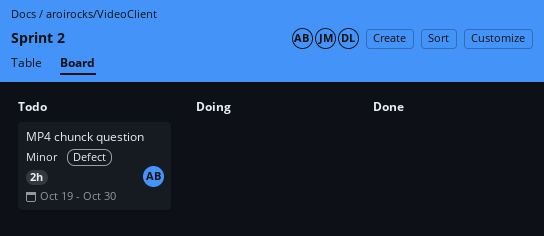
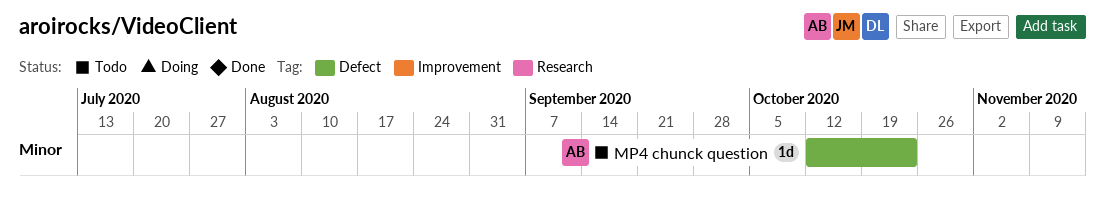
MP4 chunck question, estimate: 2h -> 1d
MP4 chunck question, start: Oct 19 -> Oct 12
MP4 chunck question, due: Oct 30 -> Oct 23

